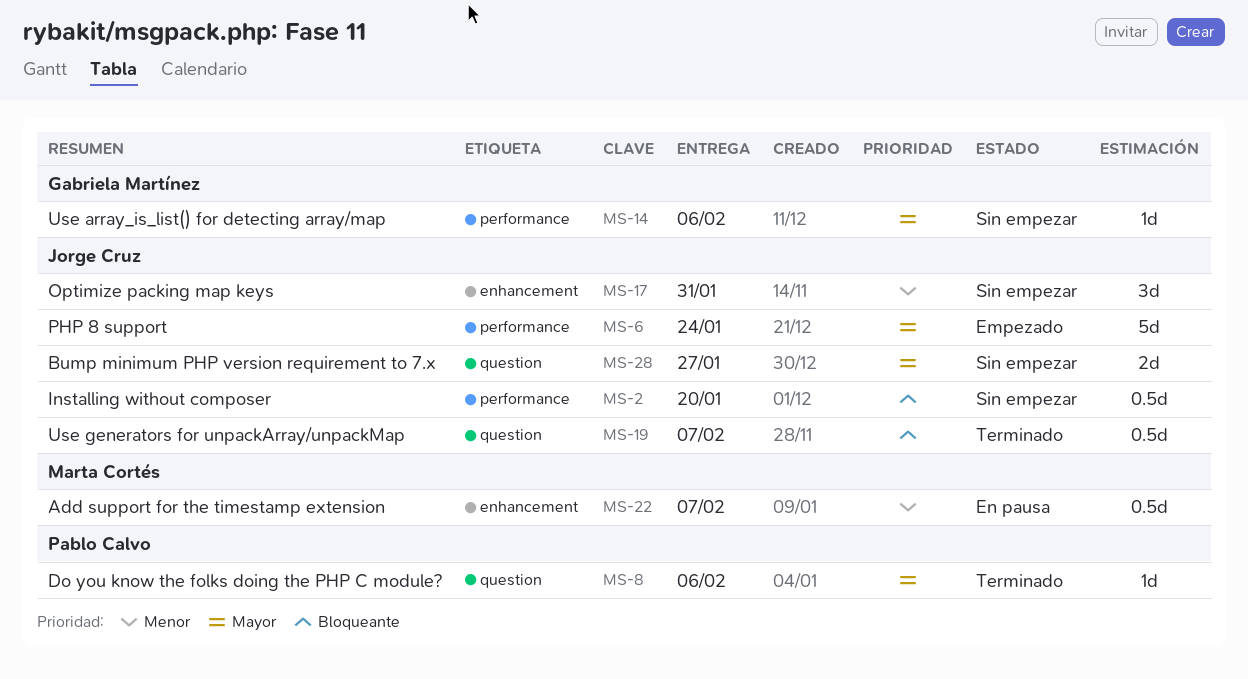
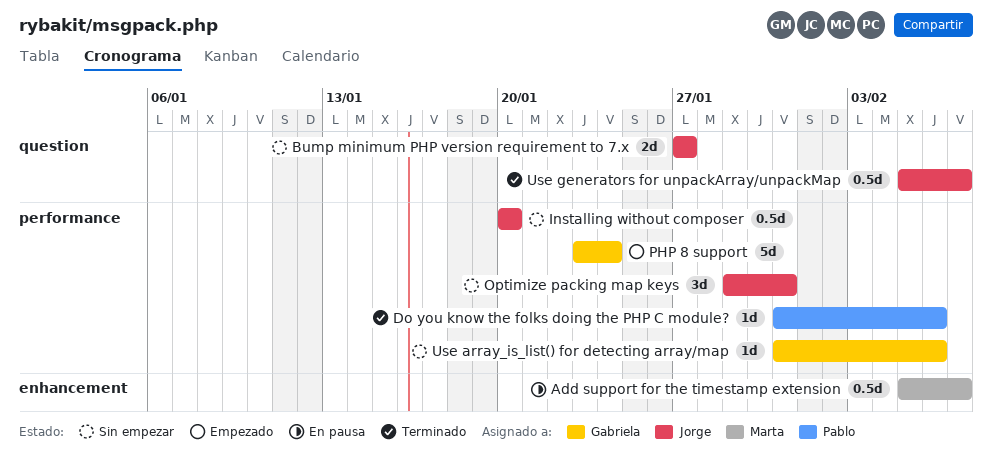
Do you know the folks doing the PHP C module?, label: question -> performance
Optimize packing map keys, label: enhancement -> performance
PHP 8 support, owner: Jorge Cruz -> Gabriela Martínez

